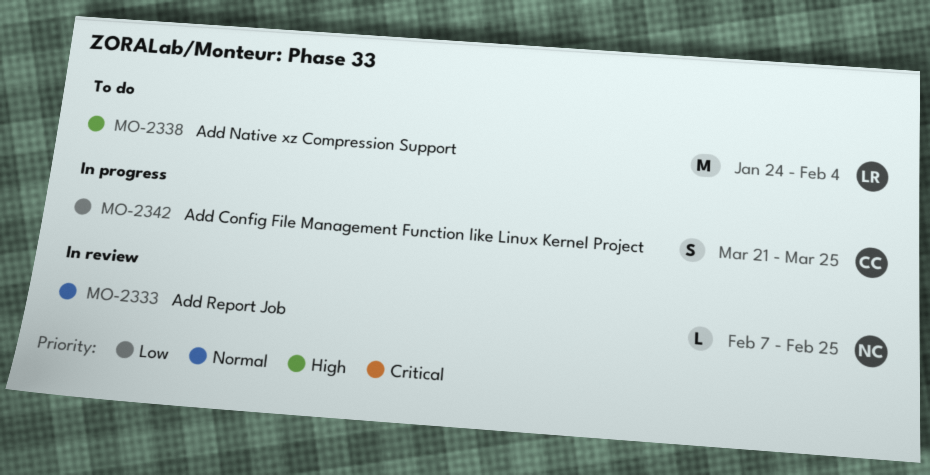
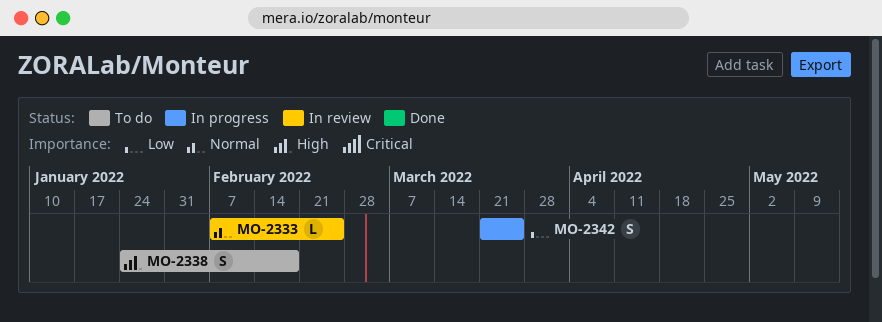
MO-2338, estimate: M -> S
MO-2338, due: Feb 4 -> Feb 18

